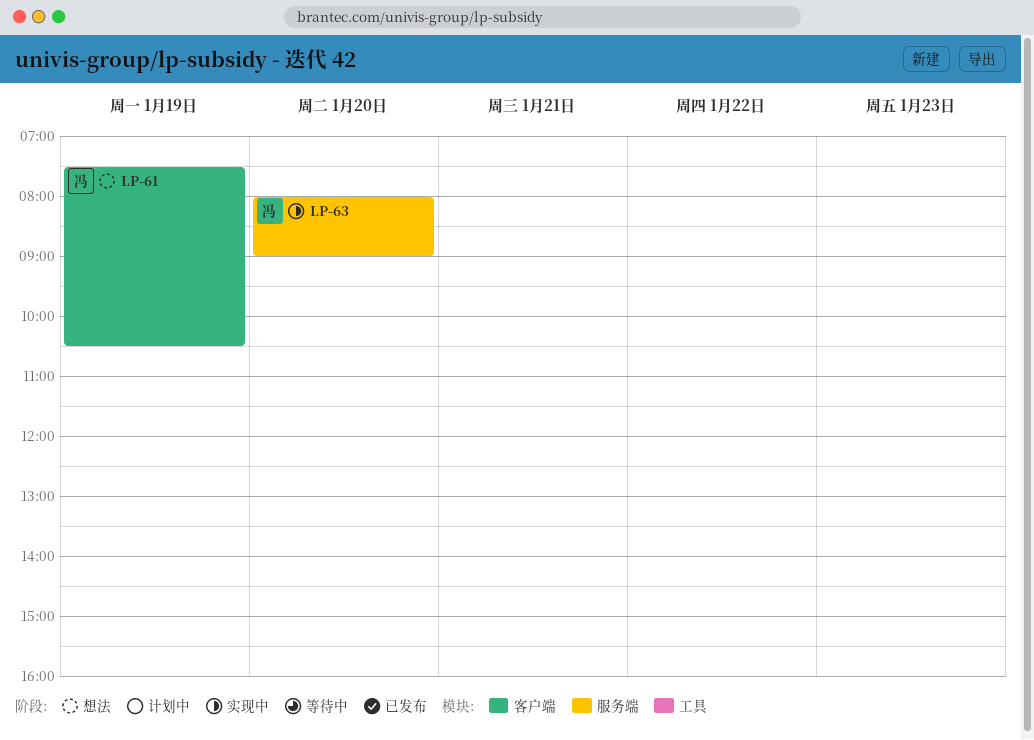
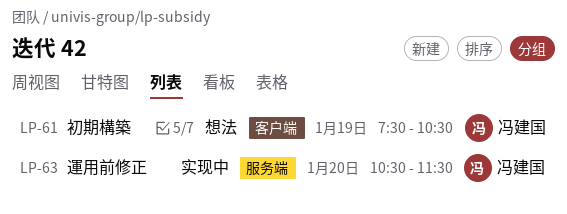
LP-63, begins: 08:00 -> 10:30
LP-63, ends: 09:00 -> 11:30

